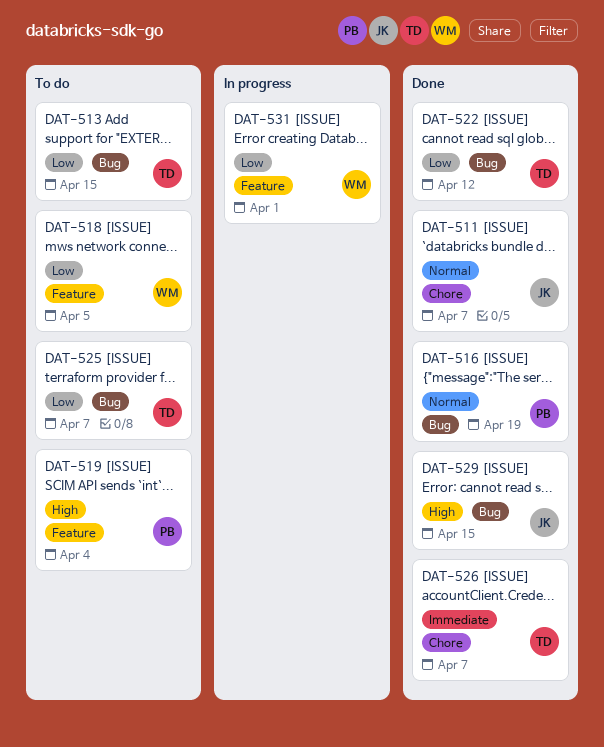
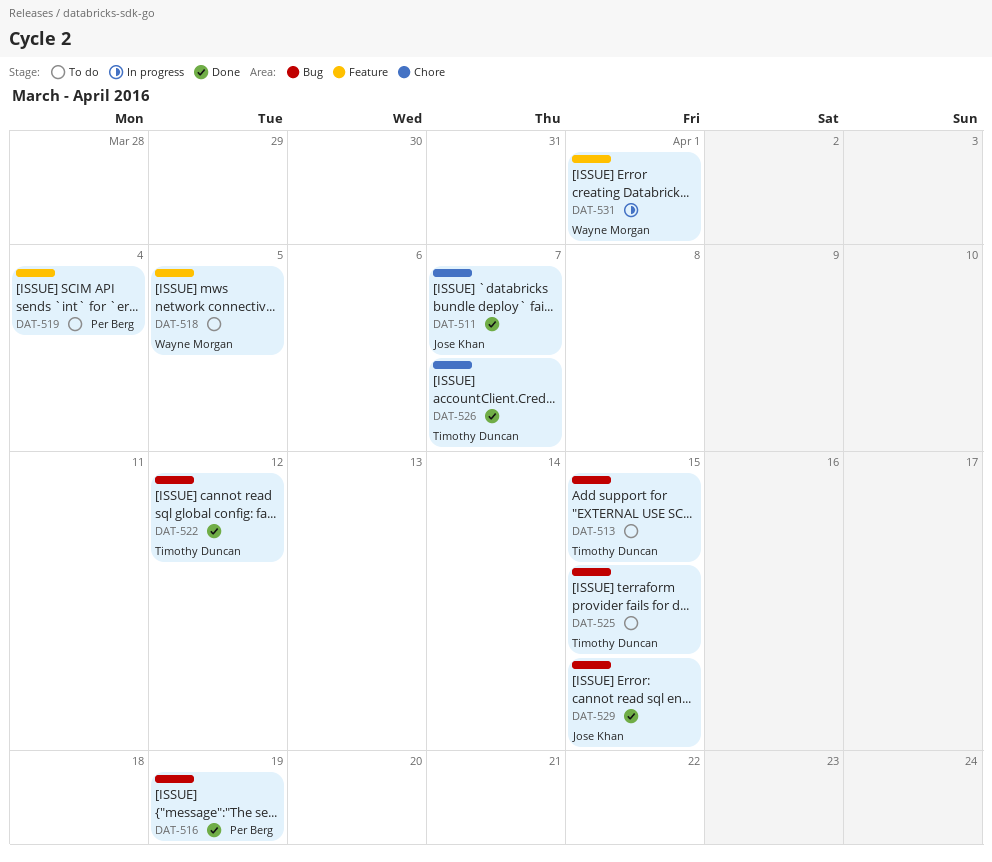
DAT-525, due: Apr 7 -> Apr 15

